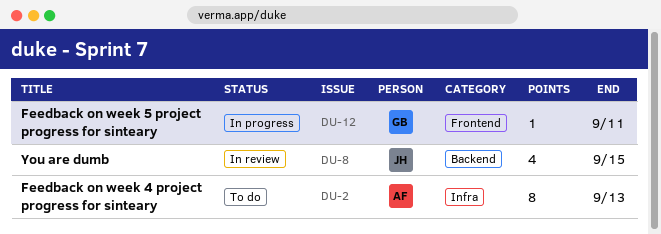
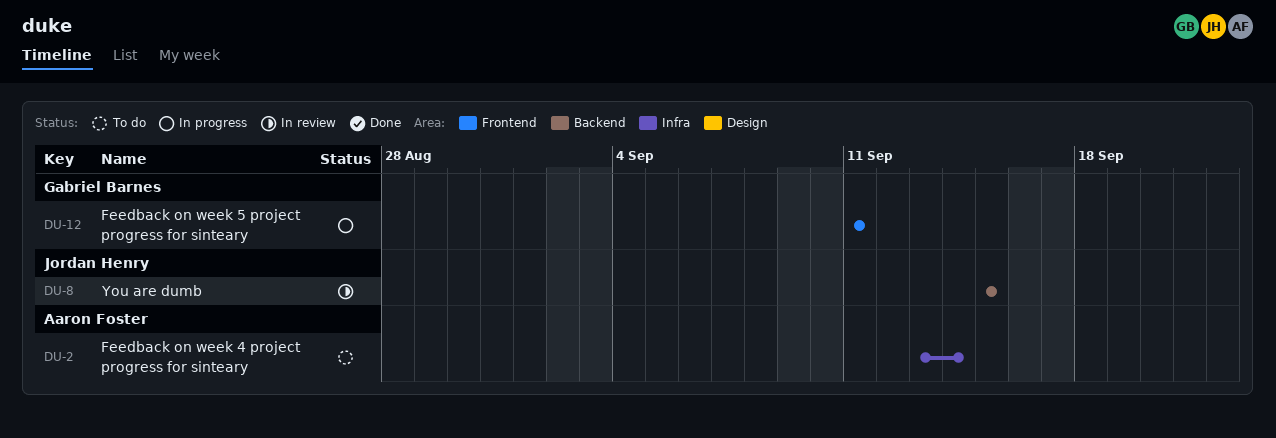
DU-2, due: Sep 13 -> Sep 14

